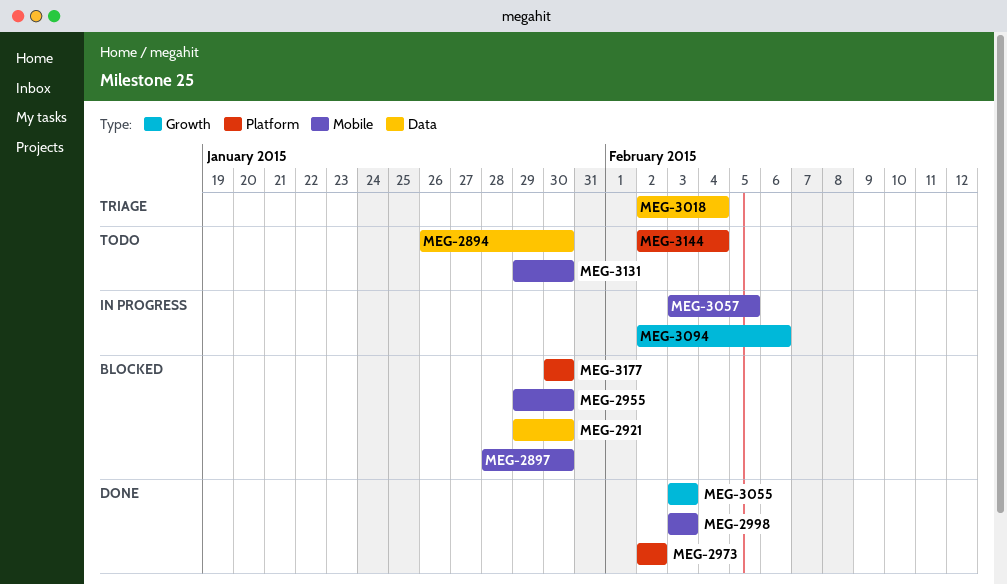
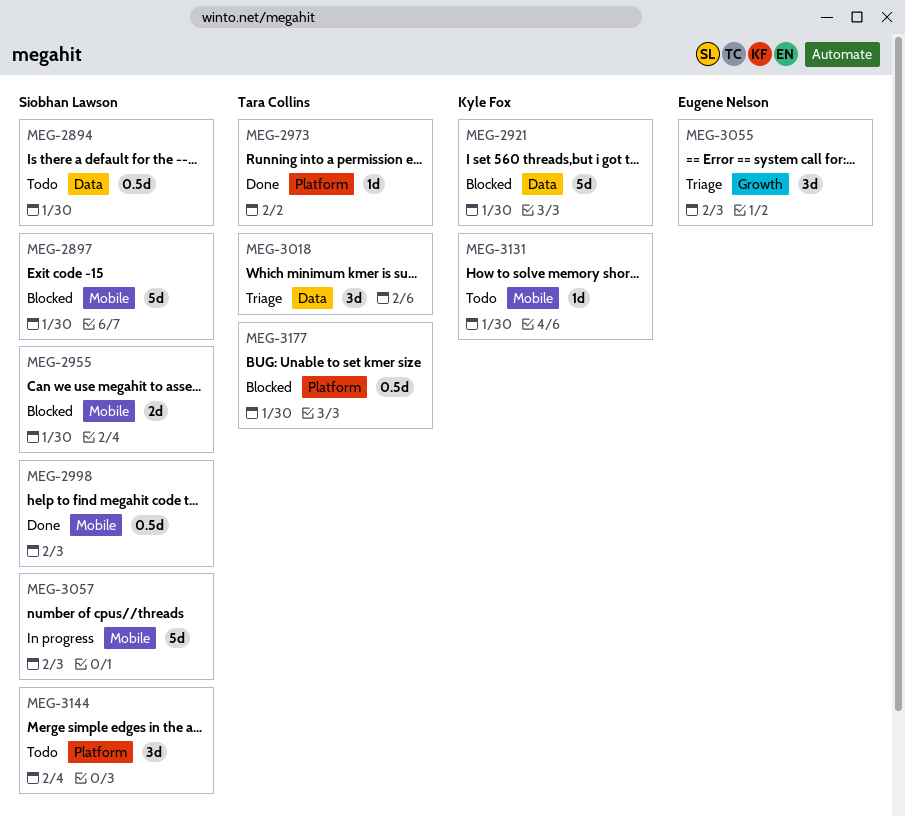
MEG-3018, due: Feb 4 -> Feb 6
MEG-3055, status: Done -> Triage
MEG-3057, due: Feb 5 -> Feb 3
MEG-3094: present -> none

